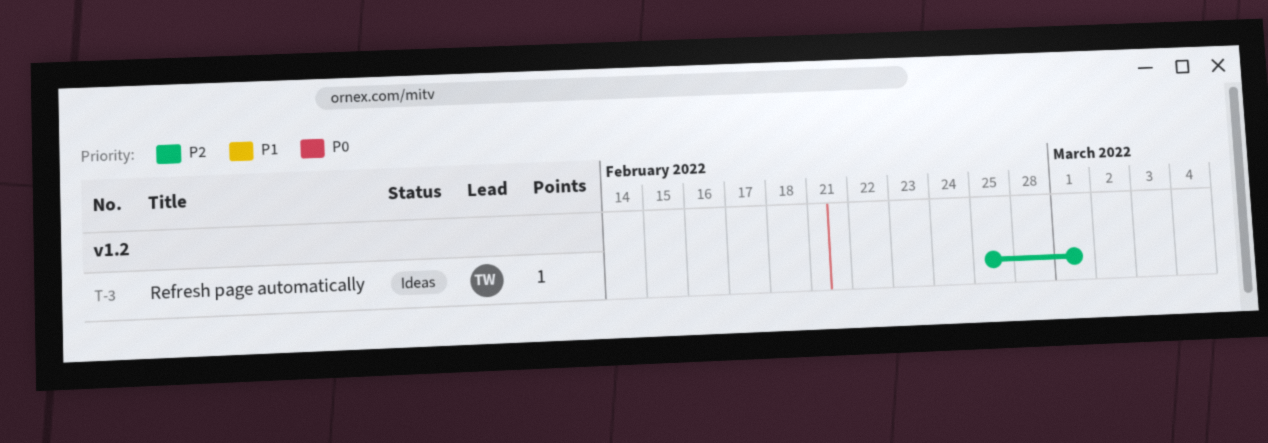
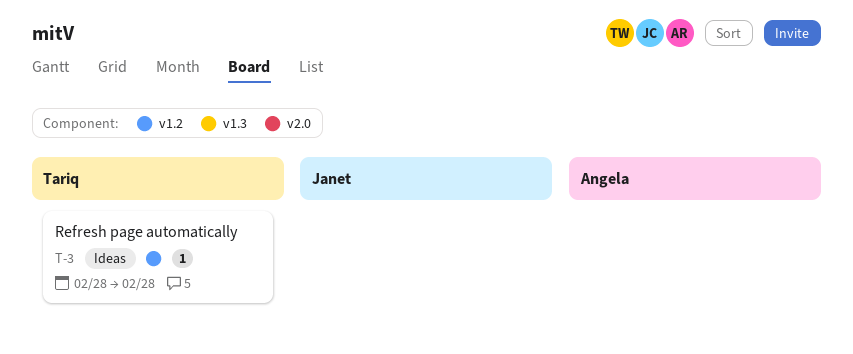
T-3, start: Feb 25 -> Feb 28
T-3, due: Mar 1 -> Feb 28

